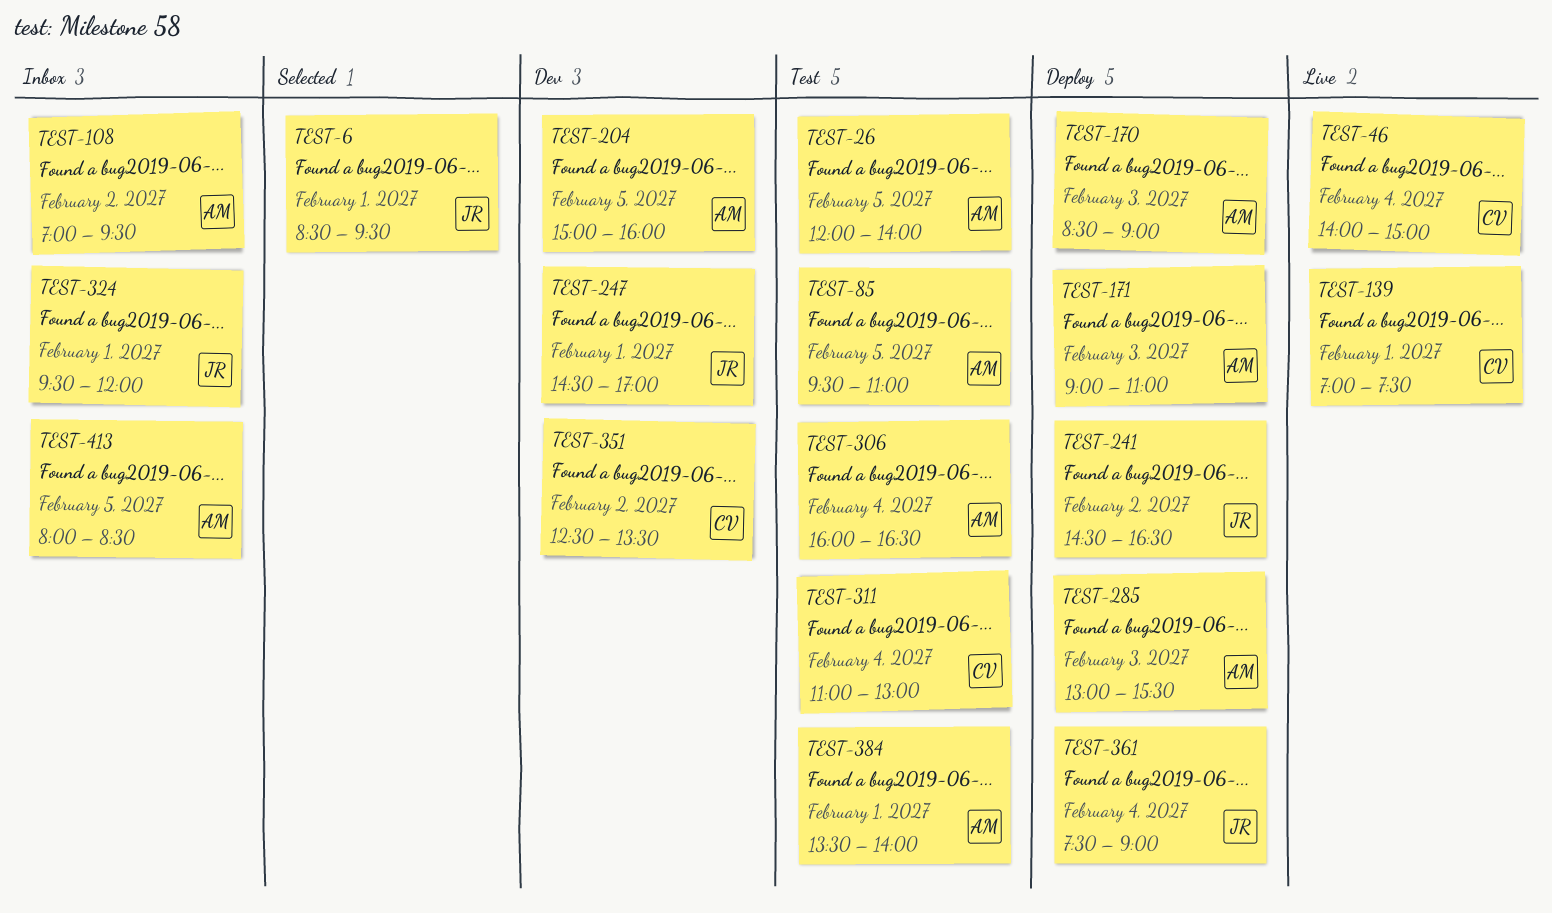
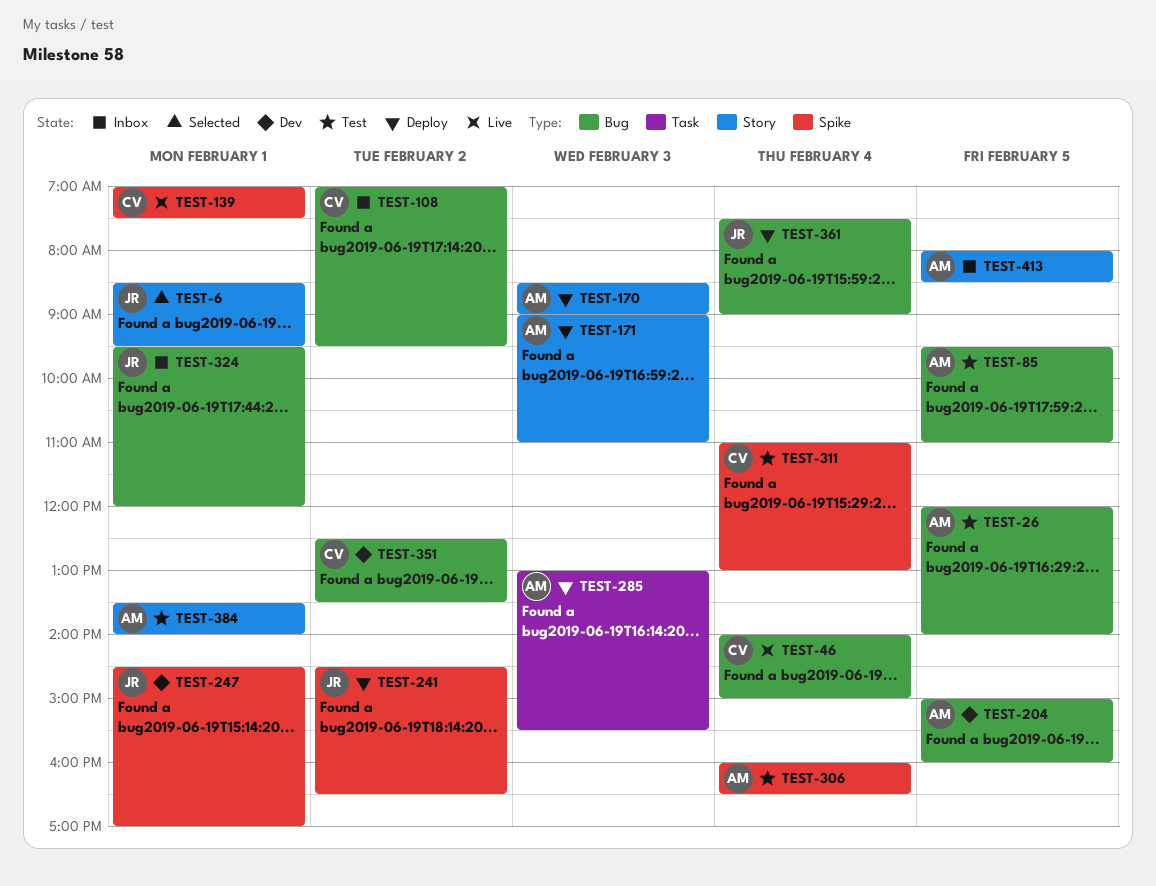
TEST-108, owner: AM -> CV

